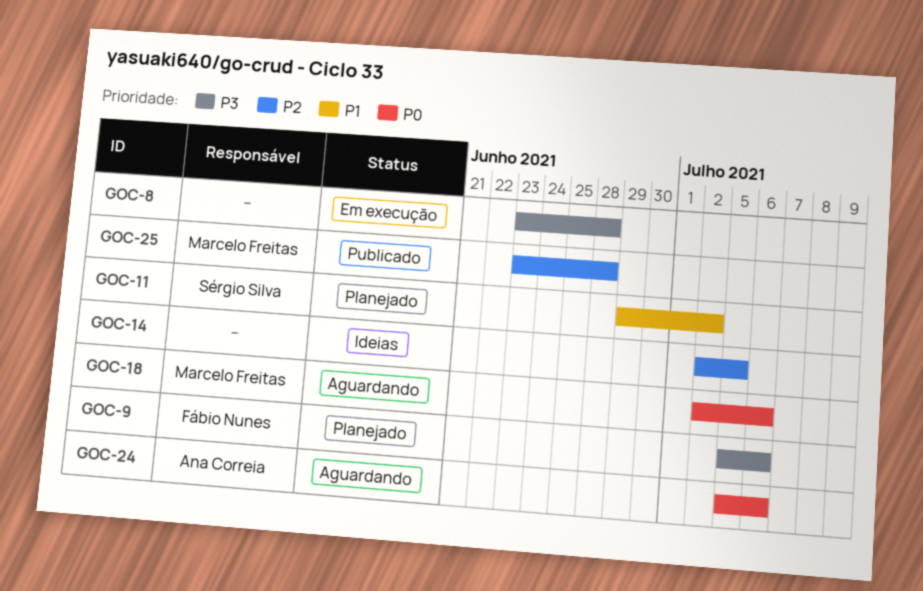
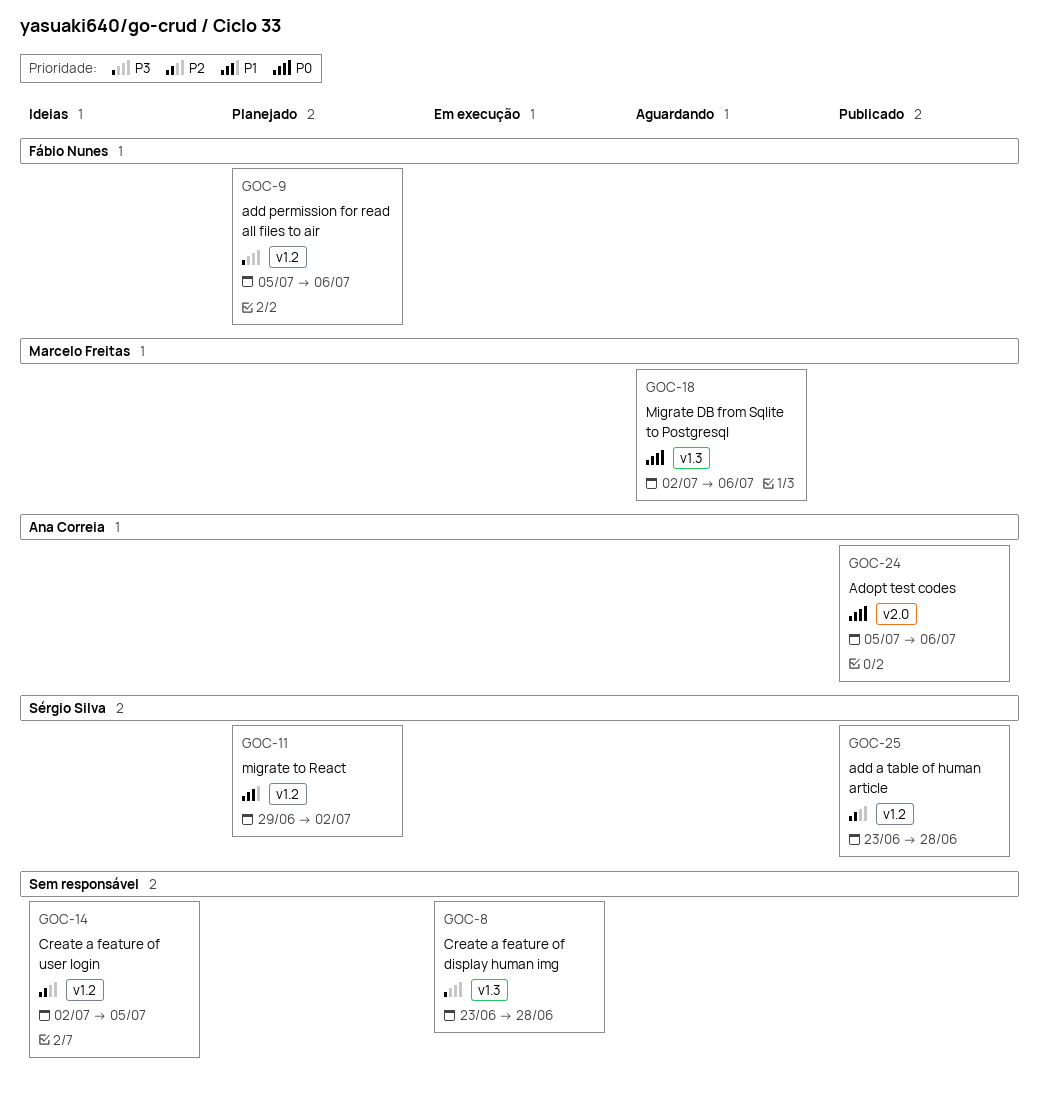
GOC-24, status: Aguardando -> Publicado
GOC-25, owner: Marcelo Freitas -> Sérgio Silva

